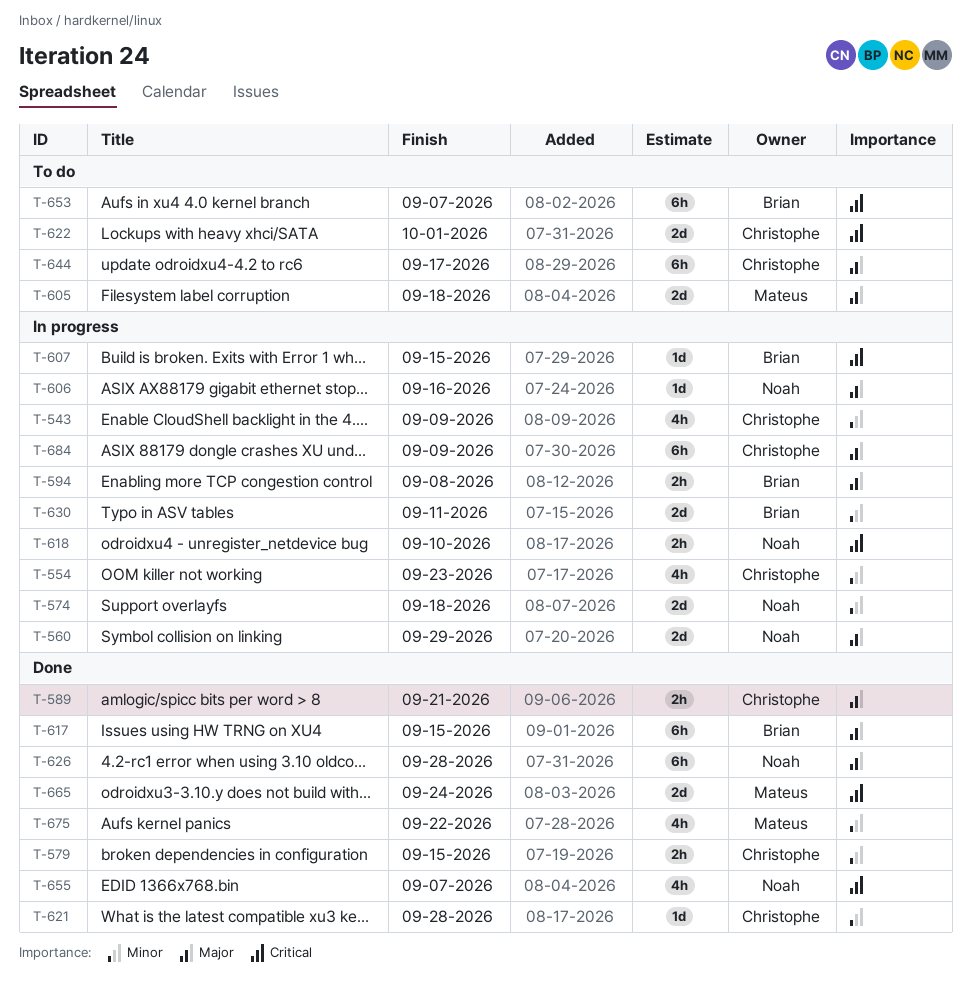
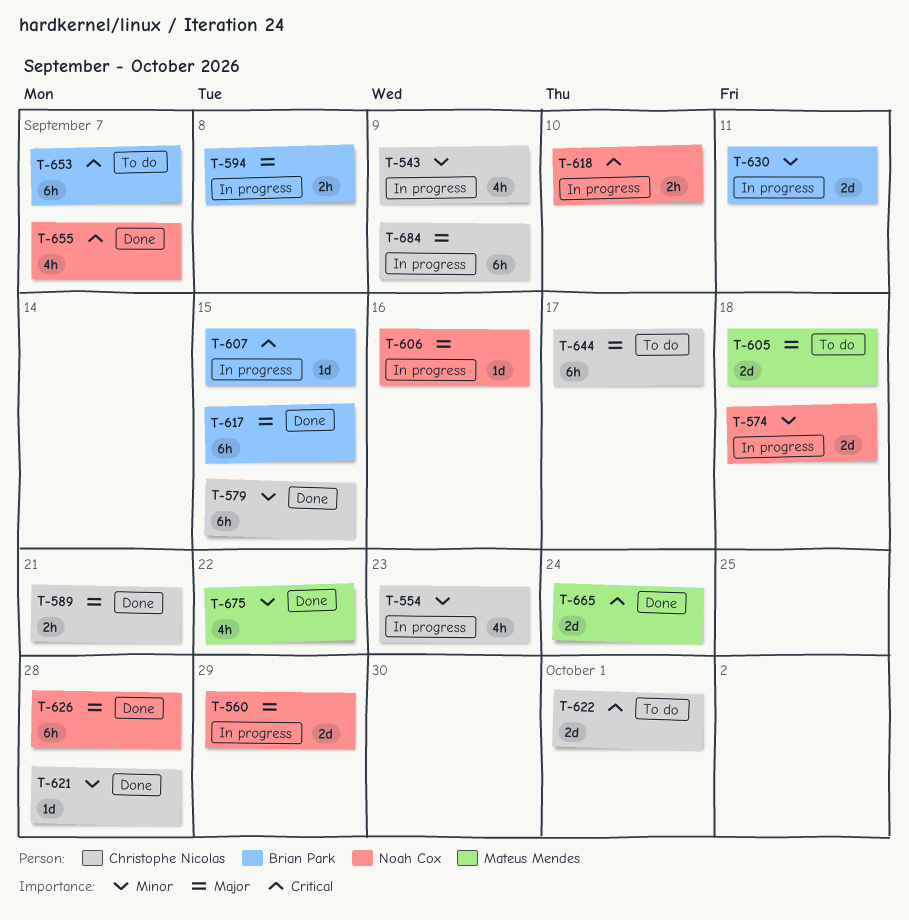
T-579, estimate: 2h -> 6h

